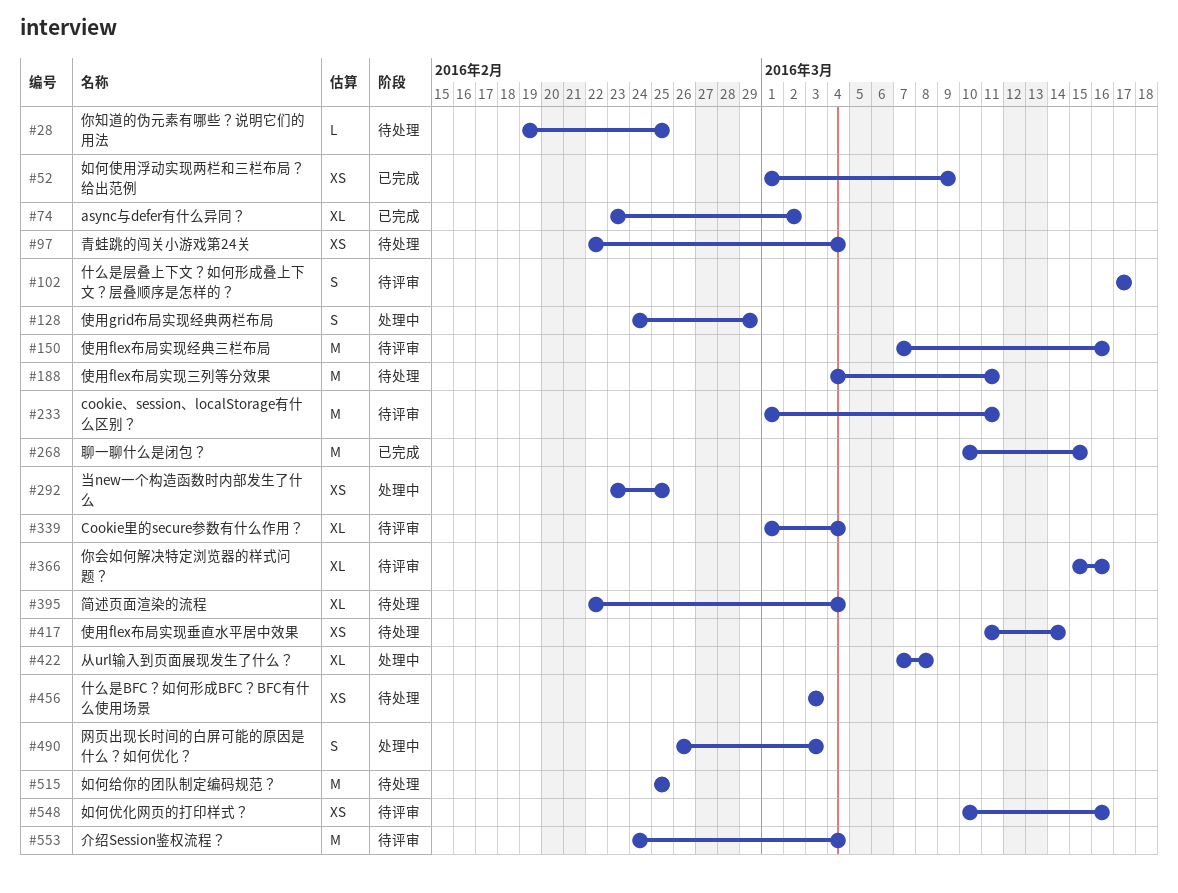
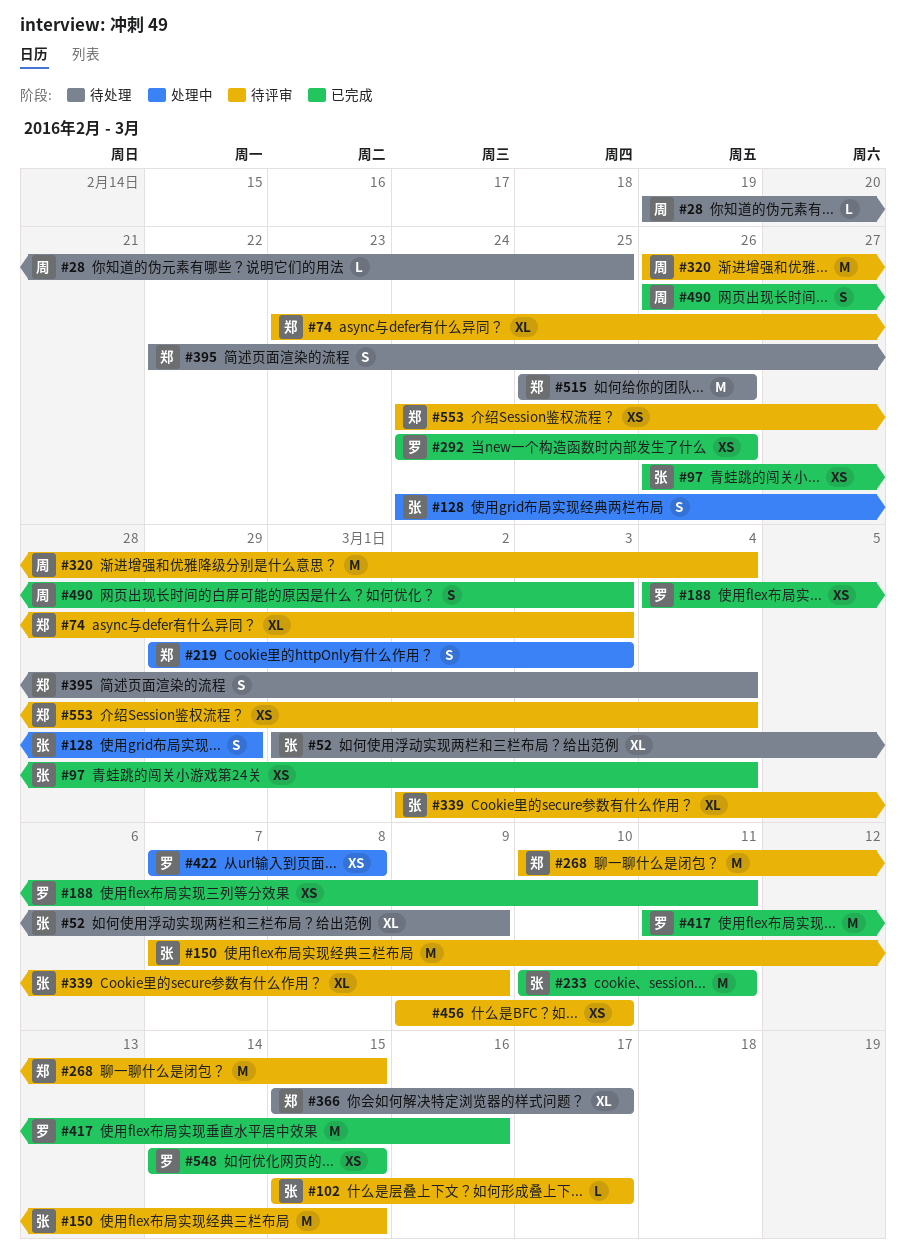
#52, status: 已完成 -> 待处理
#52, estimate: XS -> XL
#74, status: 已完成 -> 待评审
#74, due: Mar 2 -> Mar 3
#97, status: 待处理 -> 已完成
#97, start: Feb 22 -> Feb 26
#102, estimate: S -> L
#102, start: Mar 17 -> Mar 15
#150, due: Mar 16 -> Mar 15
#188, status: 待处理 -> 已完成
#188, estimate: M -> XS
#219: none -> present
#233, status: 待评审 -> 已完成
#233, start: Mar 1 -> Mar 10
#268, status: 已完成 -> 待评审
#292, status: 处理中 -> 已完成
#292, start: Feb 23 -> Feb 24
#292, due: Feb 25 -> Feb 26
#320: none -> present
#339, start: Mar 1 -> Mar 2
#339, due: Mar 4 -> Mar 9
#366, status: 待评审 -> 待处理
#366, due: Mar 16 -> Mar 17
#395, estimate: XL -> S
#417, status: 待处理 -> 已完成
#417, estimate: XS -> M
#417, due: Mar 14 -> Mar 16
#422, estimate: XL -> XS
#456, status: 待处理 -> 待评审
#456, start: Mar 3 -> Mar 9
#456, due: Mar 3 -> Mar 10
#490, status: 处理中 -> 已完成
#515, due: Feb 25 -> Feb 26
#548, status: 待评审 -> 已完成
#548, start: Mar 10 -> Mar 14
#548, due: Mar 16 -> Mar 15
#553, estimate: M -> XS

